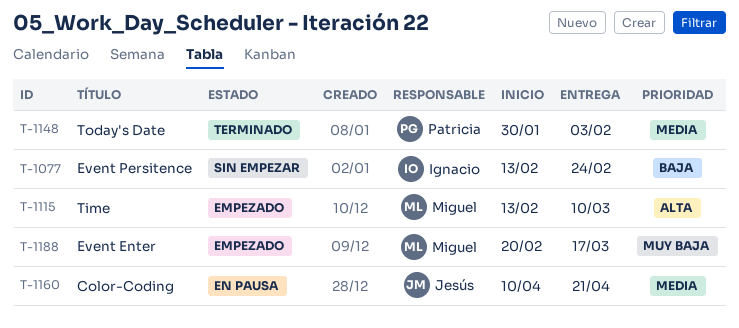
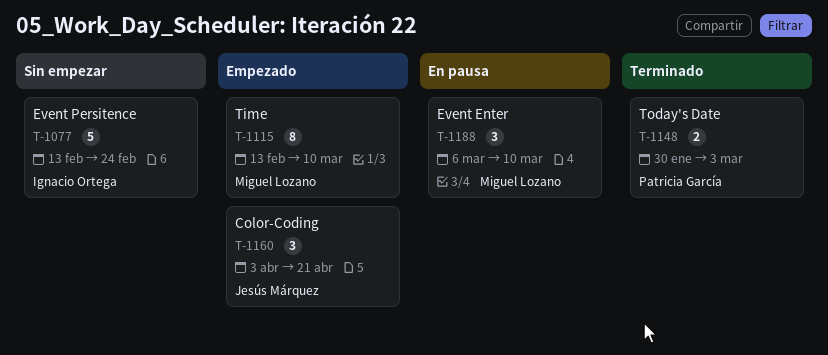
T-1148, due: Feb 3 -> Mar 3
T-1160, status: En pausa -> Empezado
T-1160, start: Apr 10 -> Apr 3
T-1188, status: Empezado -> En pausa
T-1188, start: Feb 20 -> Mar 6
T-1188, due: Mar 17 -> Mar 10

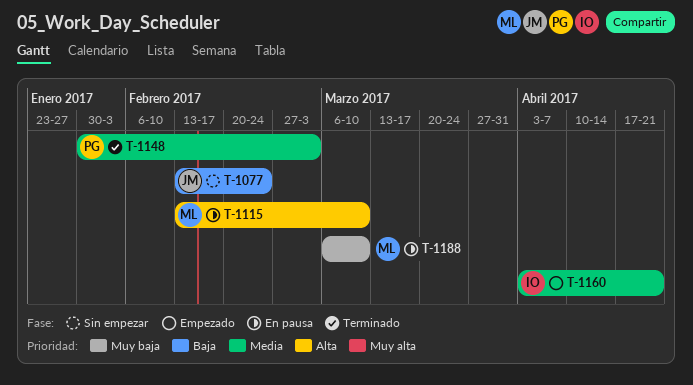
T-1077, owner: Ignacio Ortega -> Jesús Márquez
T-1115, status: Empezado -> En pausa
T-1160, owner: Jesús Márquez -> Ignacio Ortega

